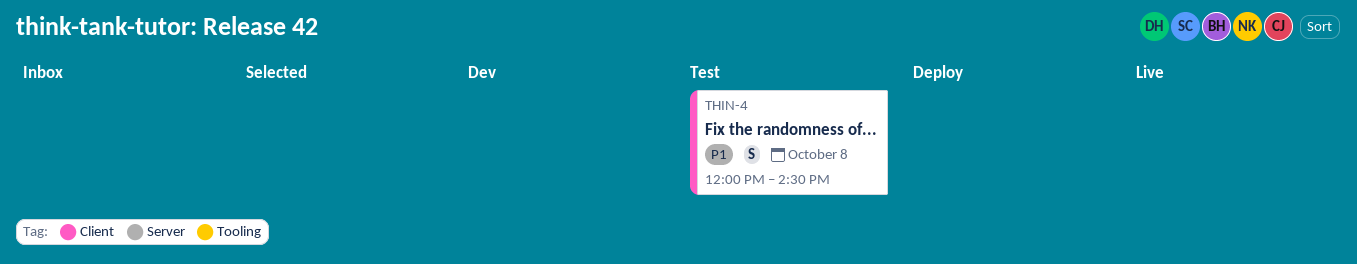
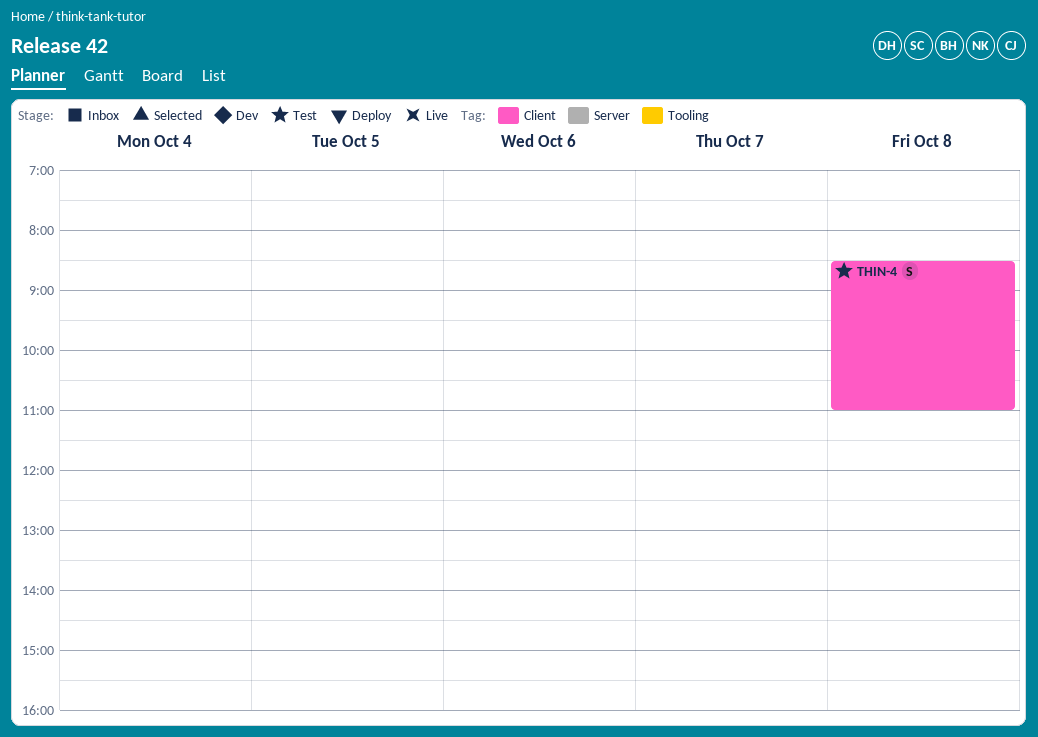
THIN-4, begins: 12:00 -> 08:30
THIN-4, ends: 14:30 -> 11:00

